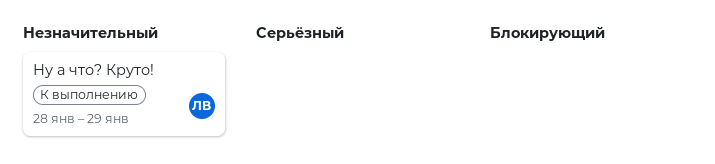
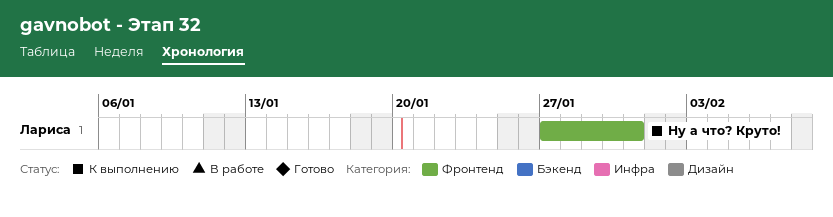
Ну а что? Круто!, start: Jan 28 -> Jan 27
Ну а что? Круто!, due: Jan 29 -> Jan 31

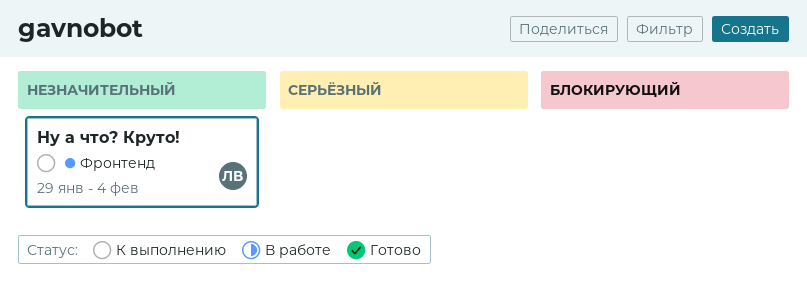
Ну а что? Круто!, start: Jan 27 -> Jan 29
Ну а что? Круто!, due: Jan 31 -> Feb 4

